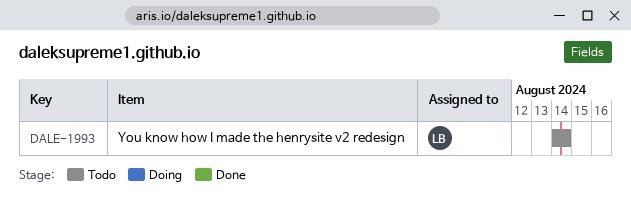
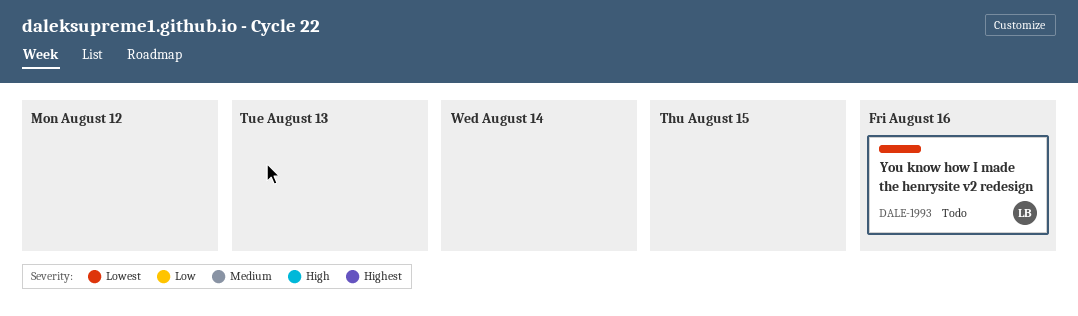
DALE-1993, due: Aug 14 -> Aug 16

